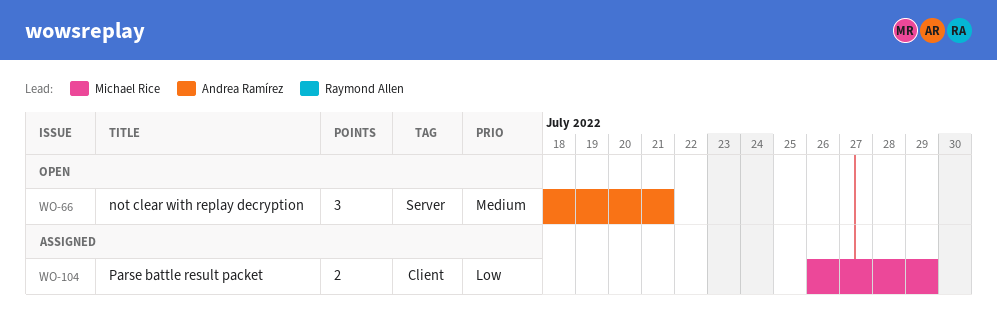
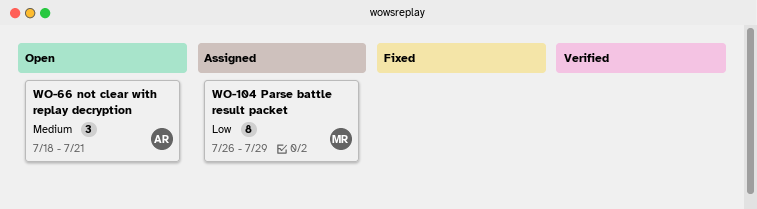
WO-104, estimate: 2 -> 8

